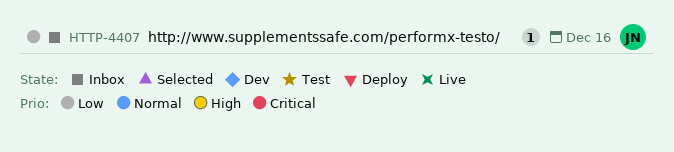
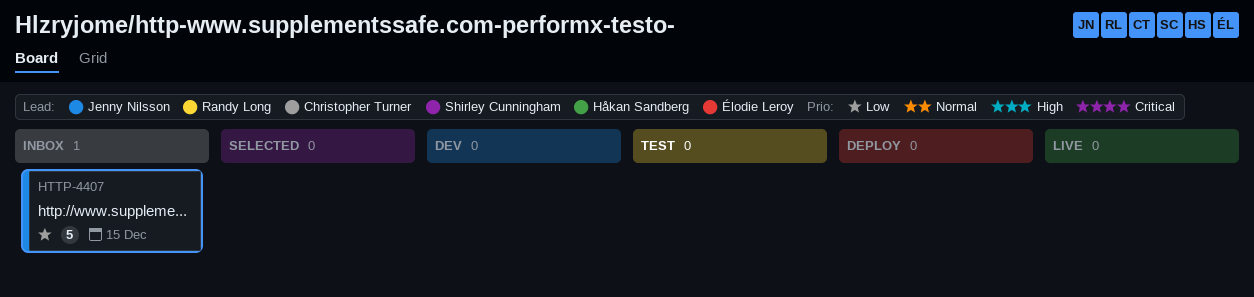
HTTP-4407, estimate: 1 -> 5
HTTP-4407, due: Dec 16 -> Dec 15

